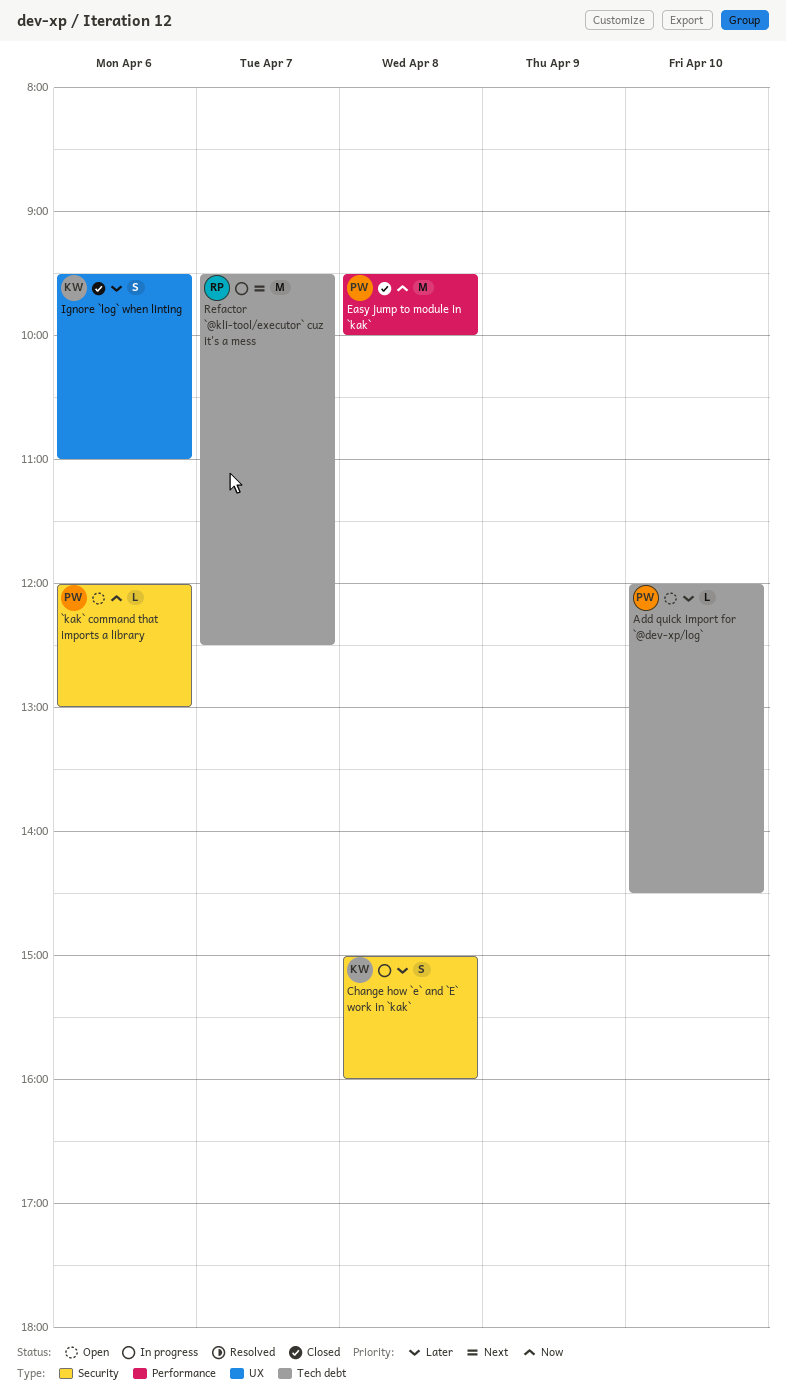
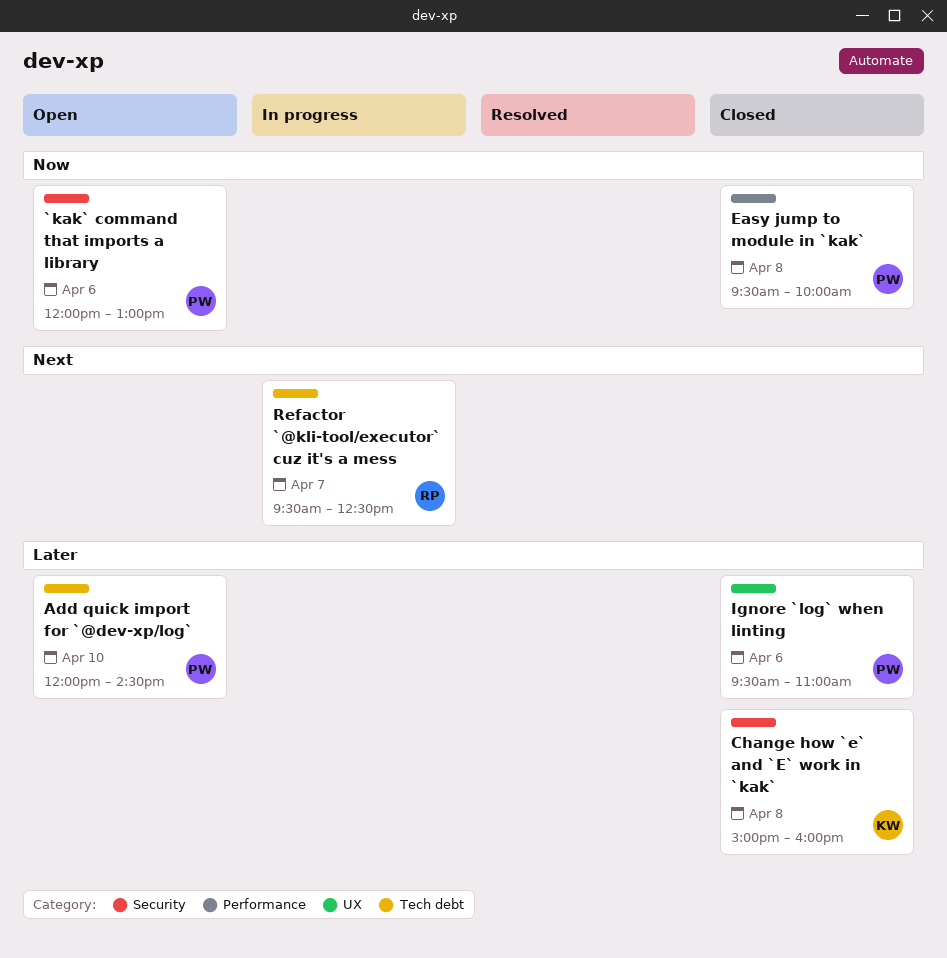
Change how `e` and `E` work in `kak`, status: In progress -> Closed
Ignore `log` when linting, owner: KW -> PW

